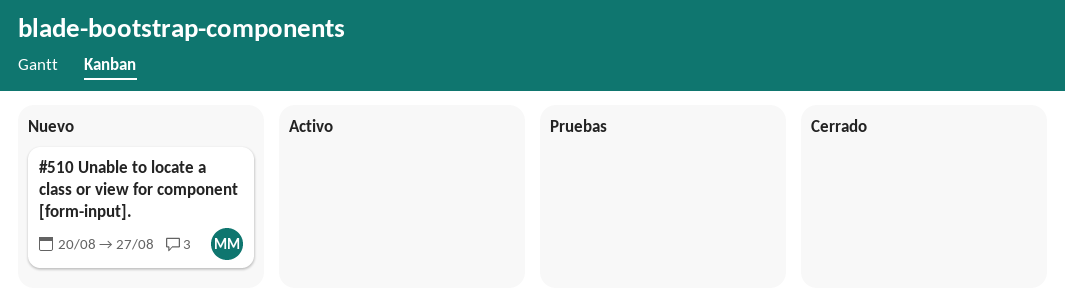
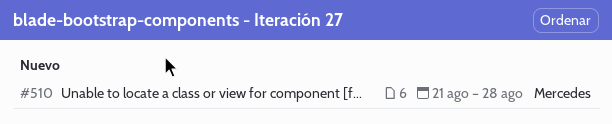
#510, start: Aug 20 -> Aug 21
#510, due: Aug 27 -> Aug 28

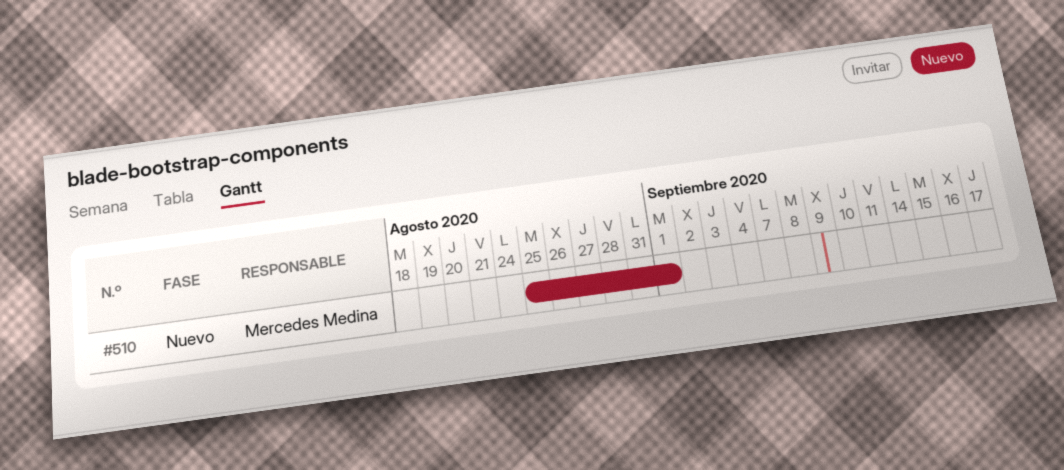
#510, start: Aug 21 -> Aug 25
#510, due: Aug 28 -> Sep 1

